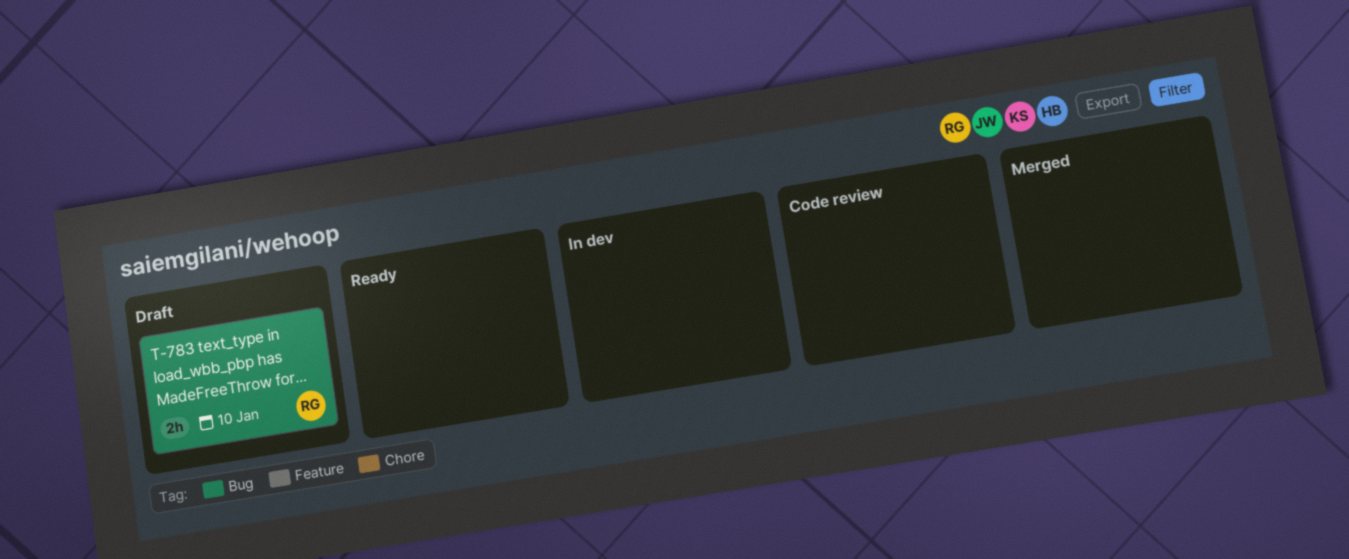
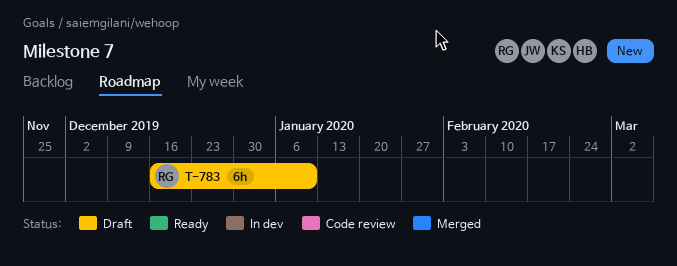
T-783, estimate: 2h -> 6h

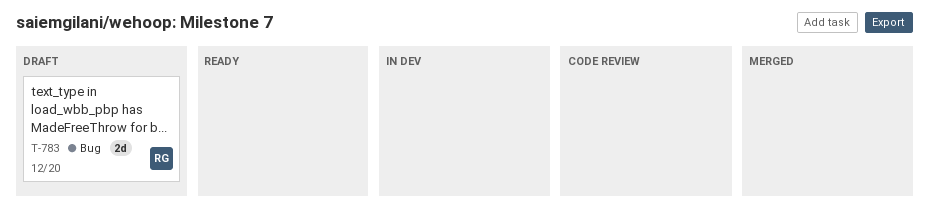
T-783, estimate: 6h -> 2d
T-783, due: Jan 10 -> Dec 20

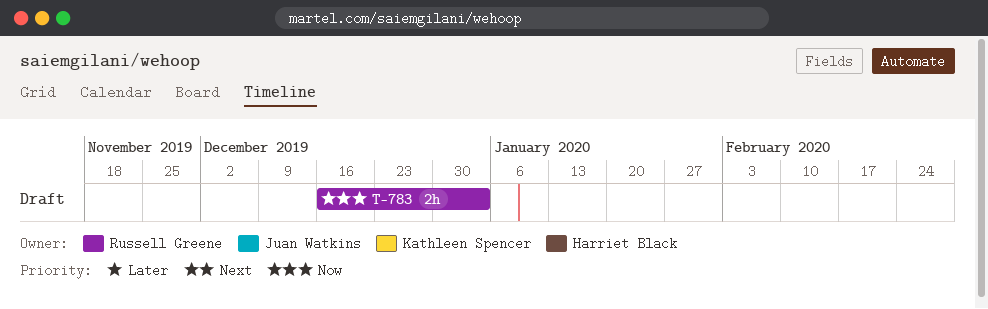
T-783, estimate: 2d -> 2h
T-783, due: Dec 20 -> Jan 3

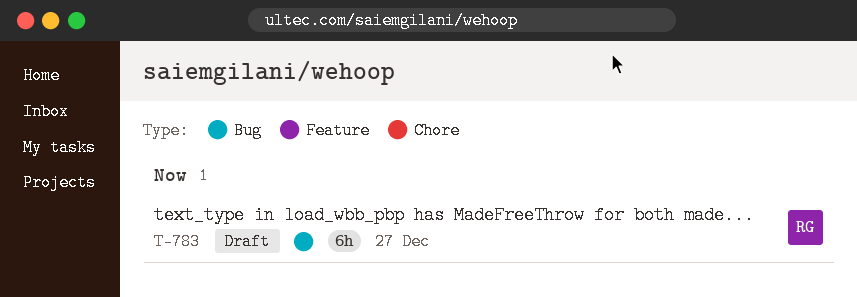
T-783, estimate: 2h -> 6h
T-783, due: Jan 3 -> Dec 27

